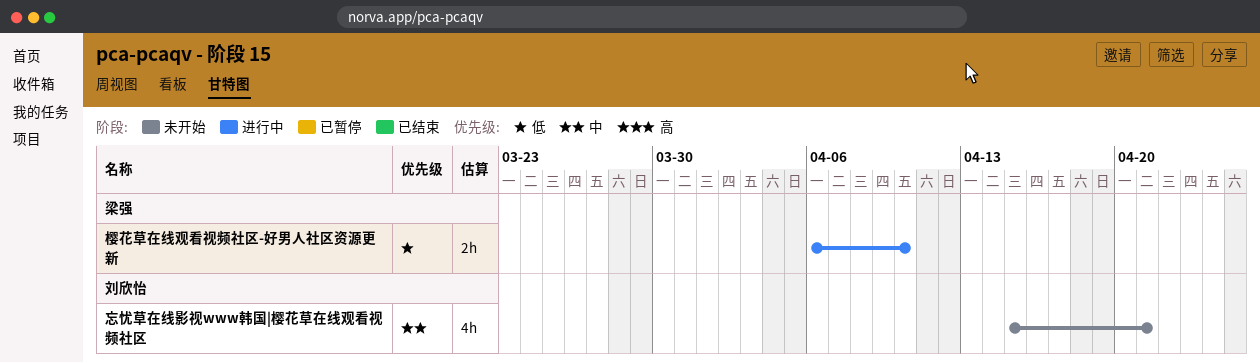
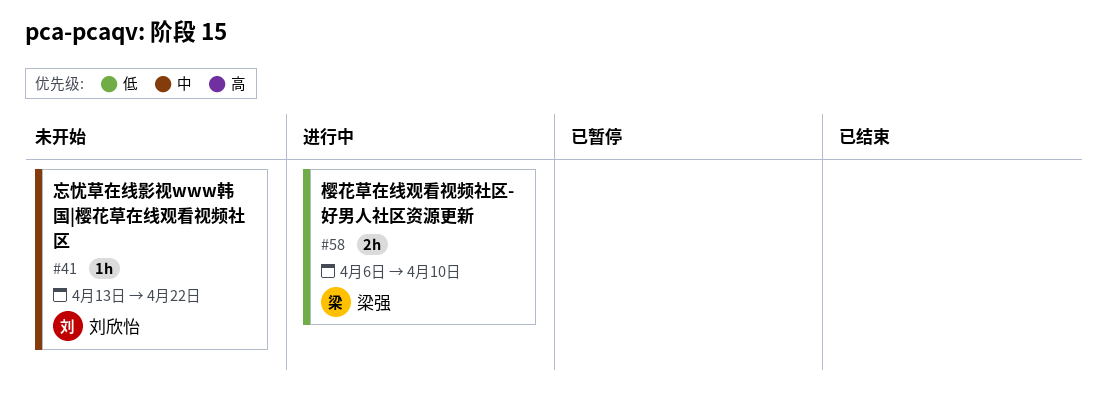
忘忧草在线影视www韩国|樱花草在线观看视频社区, estimate: 4h -> 1h
忘忧草在线影视www韩国|樱花草在线观看视频社区, start: Apr 15 -> Apr 13
忘忧草在线影视www韩国|樱花草在线观看视频社区, due: Apr 21 -> Apr 22

